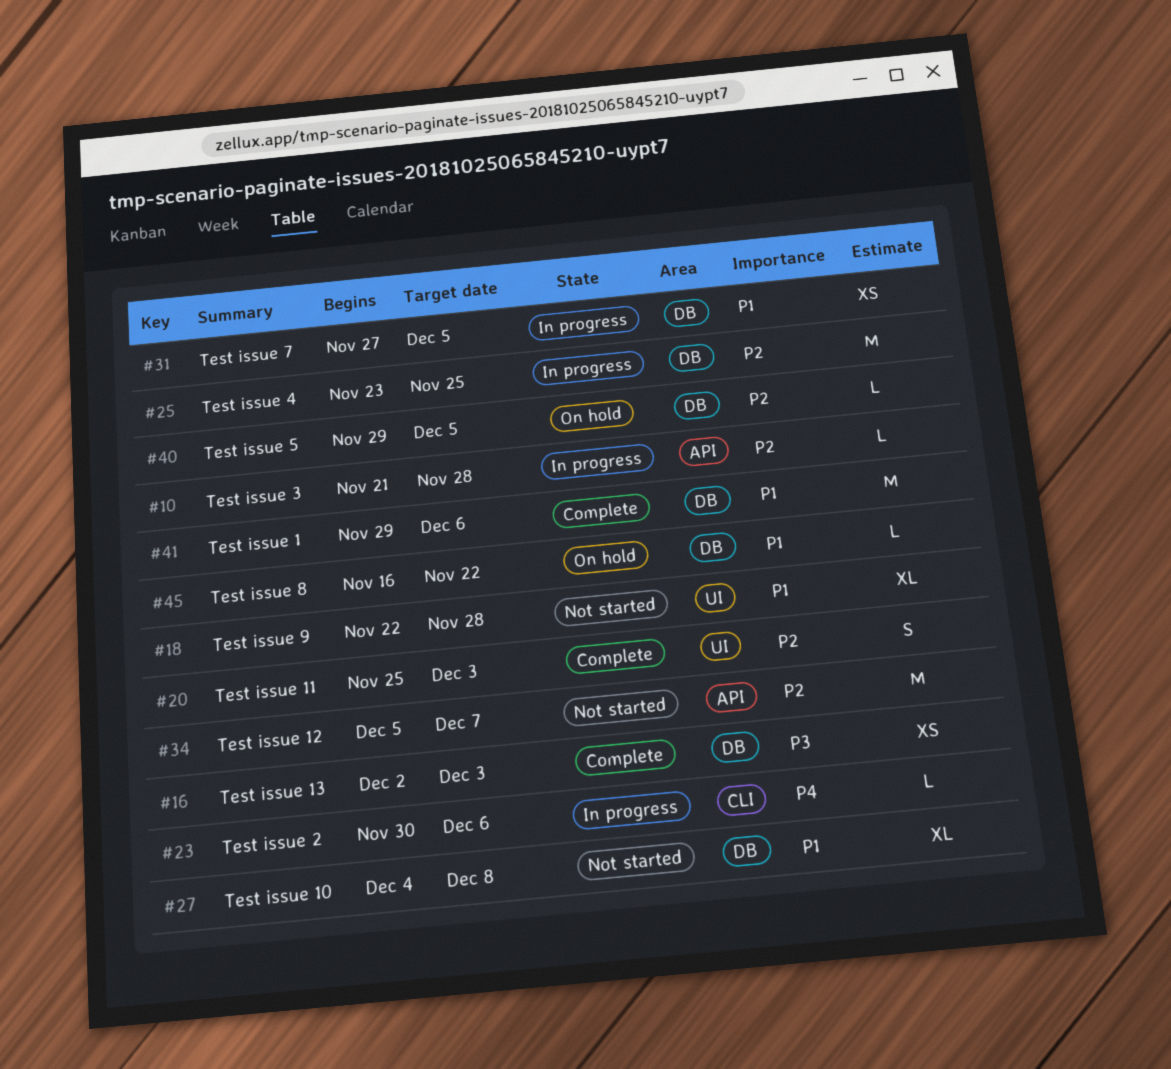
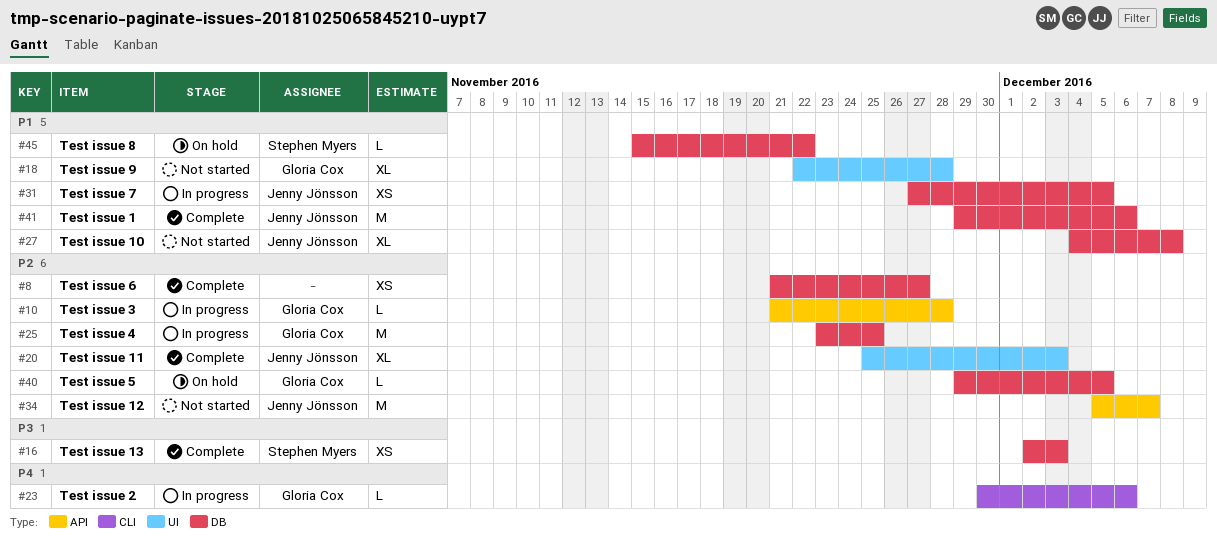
#8: none -> present
#20, estimate: S -> XL
#45, start: Nov 16 -> Nov 15

